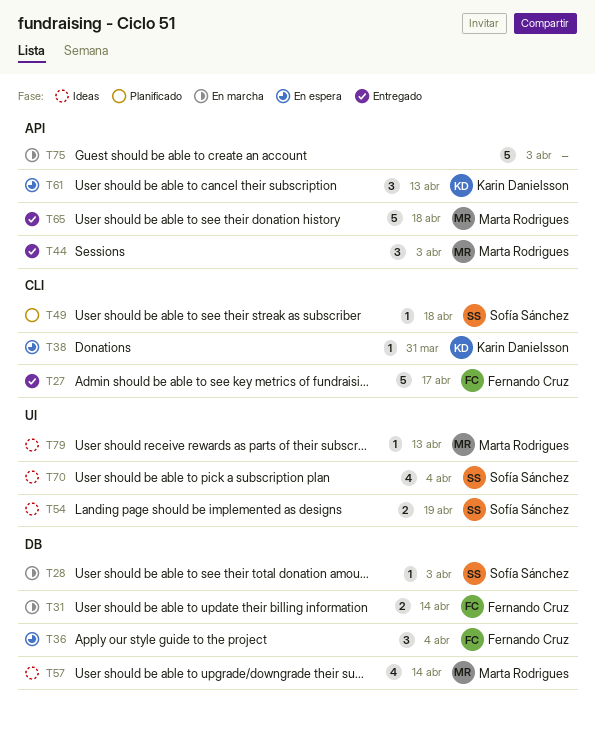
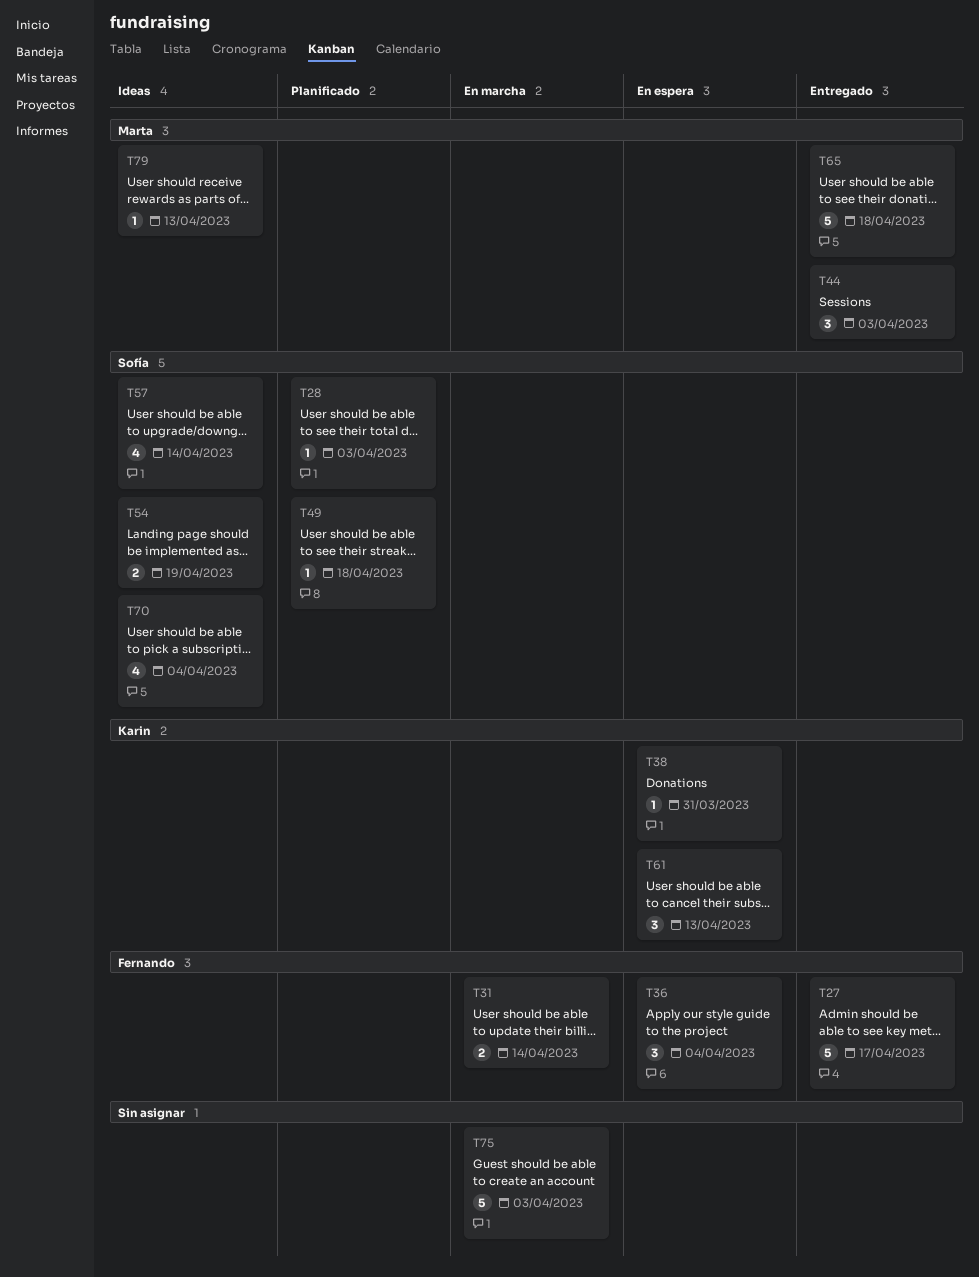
T28, status: En marcha -> Planificado
T57, owner: Marta Rodrigues -> Sofía Sánchez

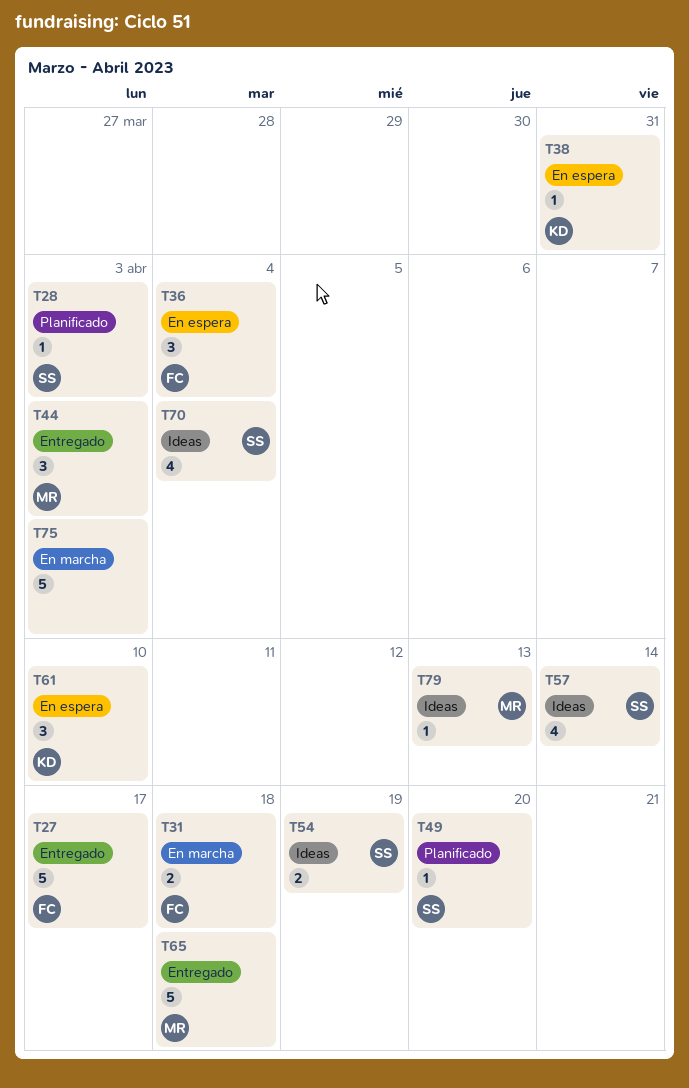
T31, due: Apr 14 -> Apr 18
T49, due: Apr 18 -> Apr 20
T61, due: Apr 13 -> Apr 10

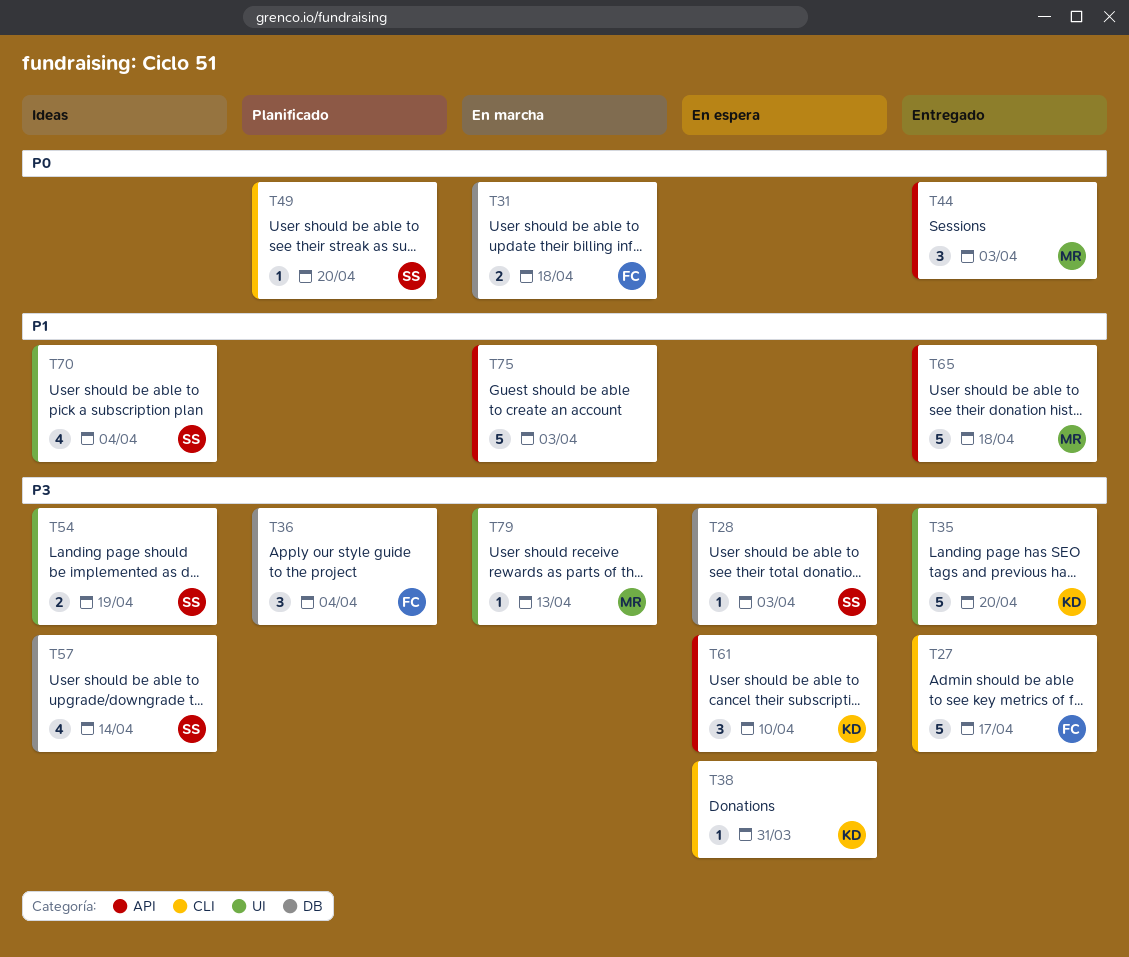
T28, status: Planificado -> En espera
T35: none -> present
T36, status: En espera -> Planificado
T79, status: Ideas -> En marcha

